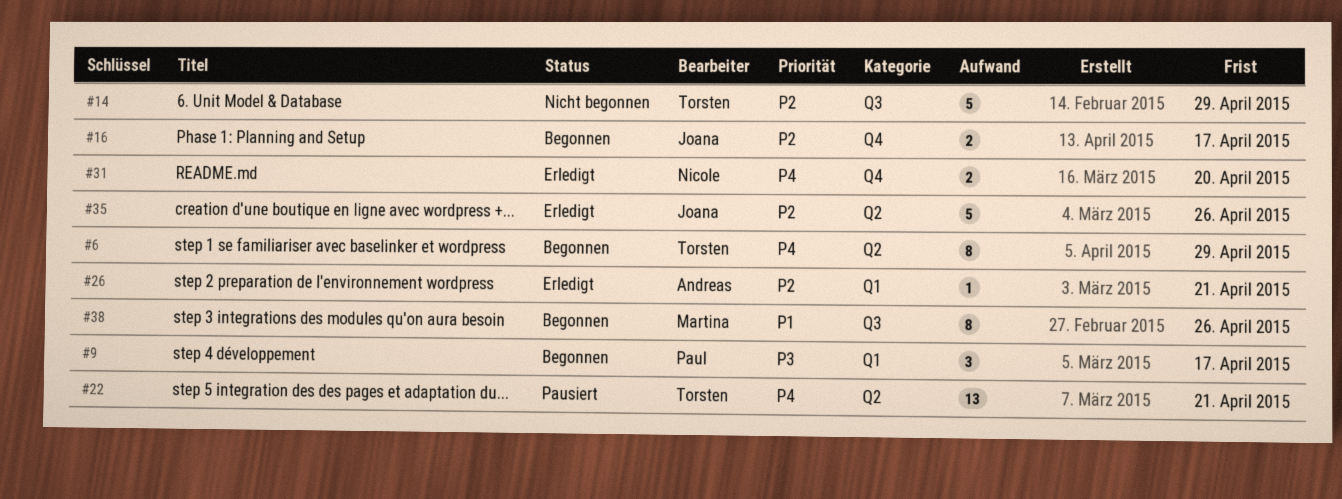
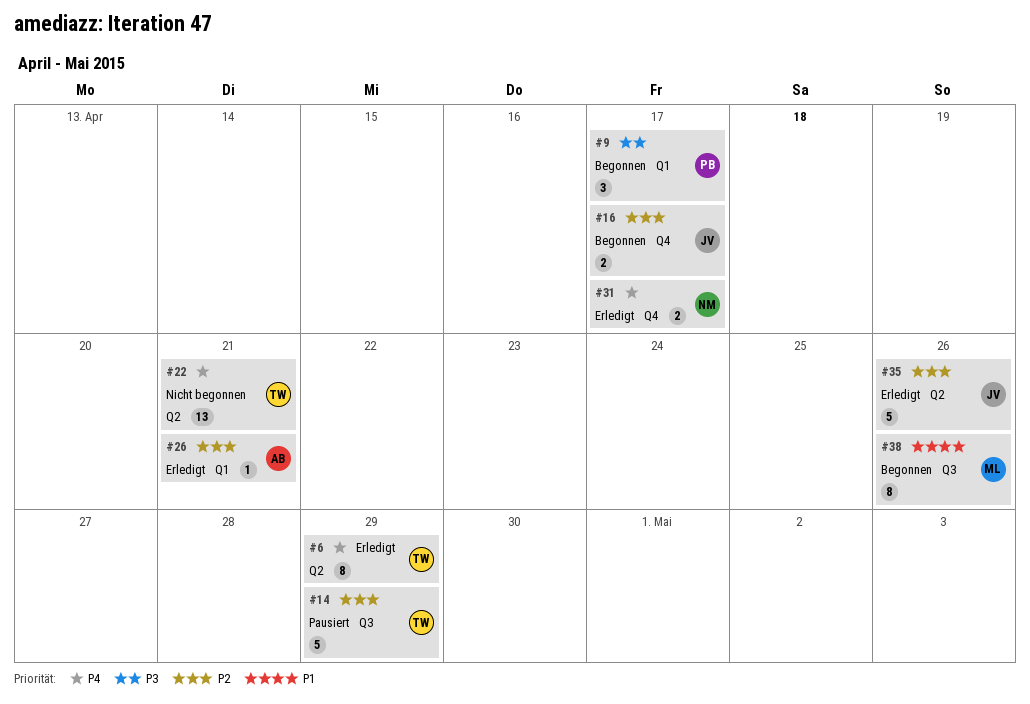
#6, status: Begonnen -> Erledigt
#14, status: Nicht begonnen -> Pausiert
#22, status: Pausiert -> Nicht begonnen
#31, due: Apr 20 -> Apr 17

